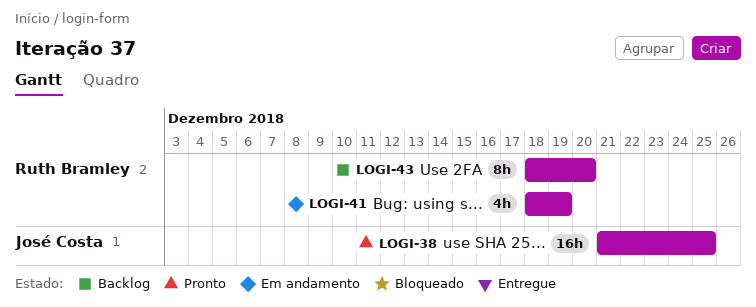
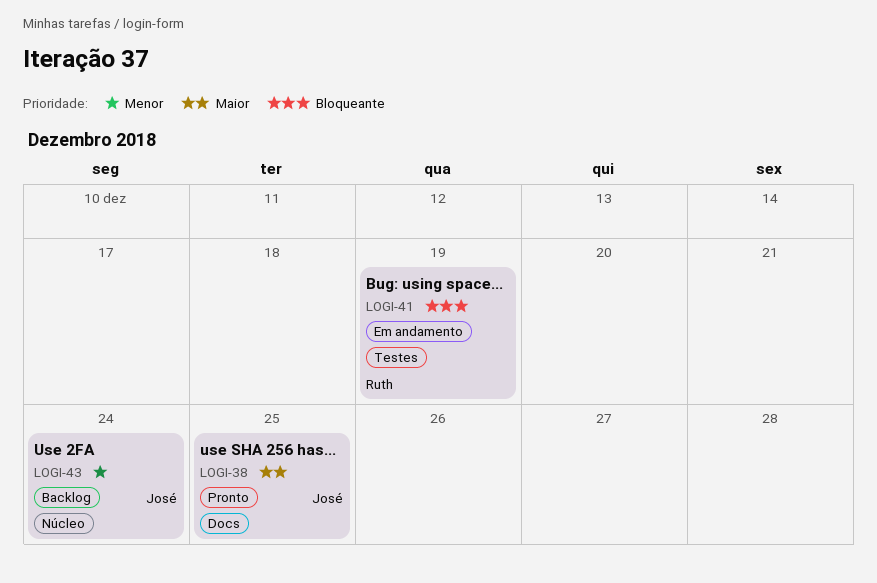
LOGI-43, owner: Ruth Bramley -> José Costa
LOGI-43, due: Dec 20 -> Dec 24

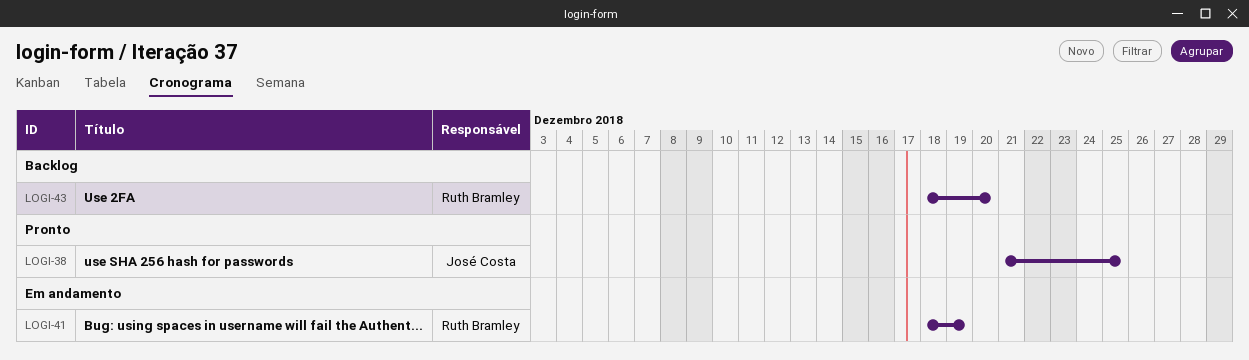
LOGI-43, owner: José Costa -> Ruth Bramley
LOGI-43, due: Dec 24 -> Dec 20

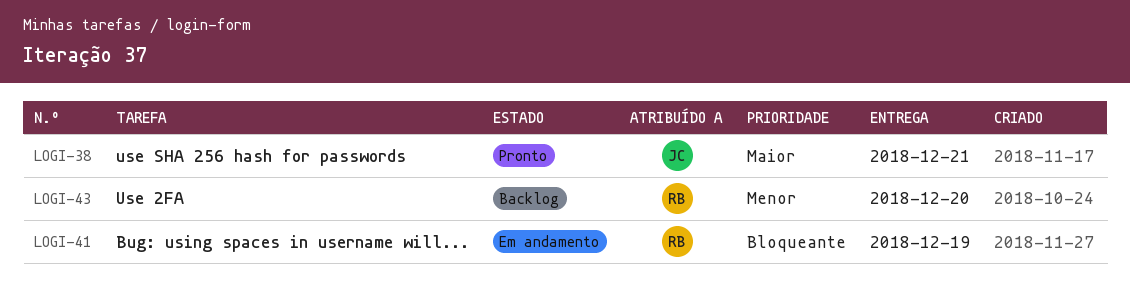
LOGI-38, due: Dec 25 -> Dec 21

